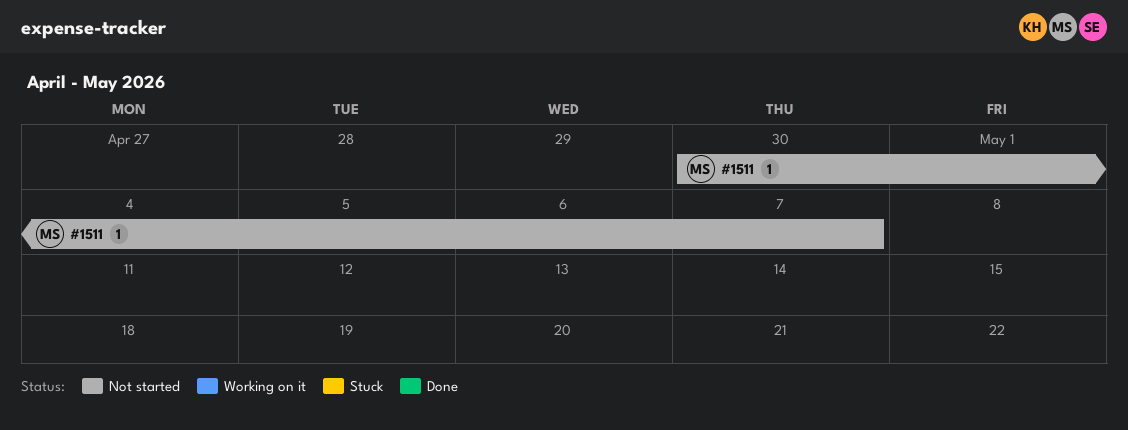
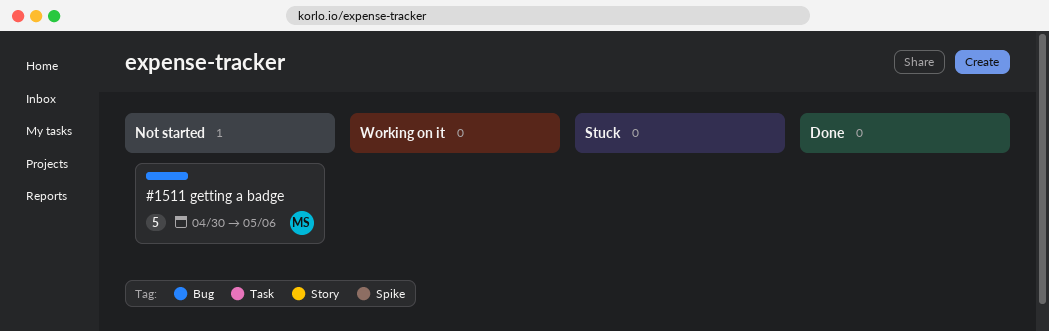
#1511, estimate: 1 -> 5
#1511, due: May 7 -> May 6

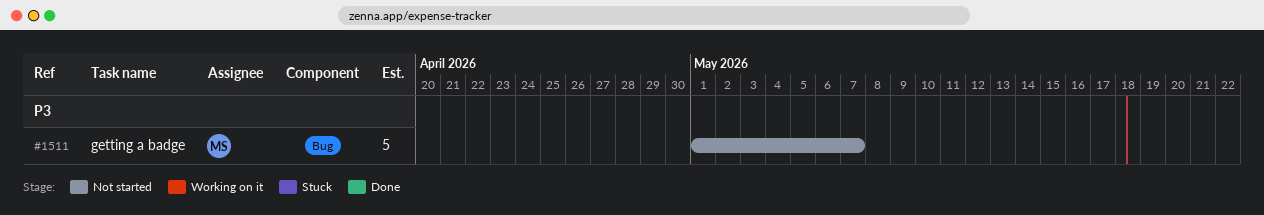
#1511, start: Apr 30 -> May 1
#1511, due: May 6 -> May 7

